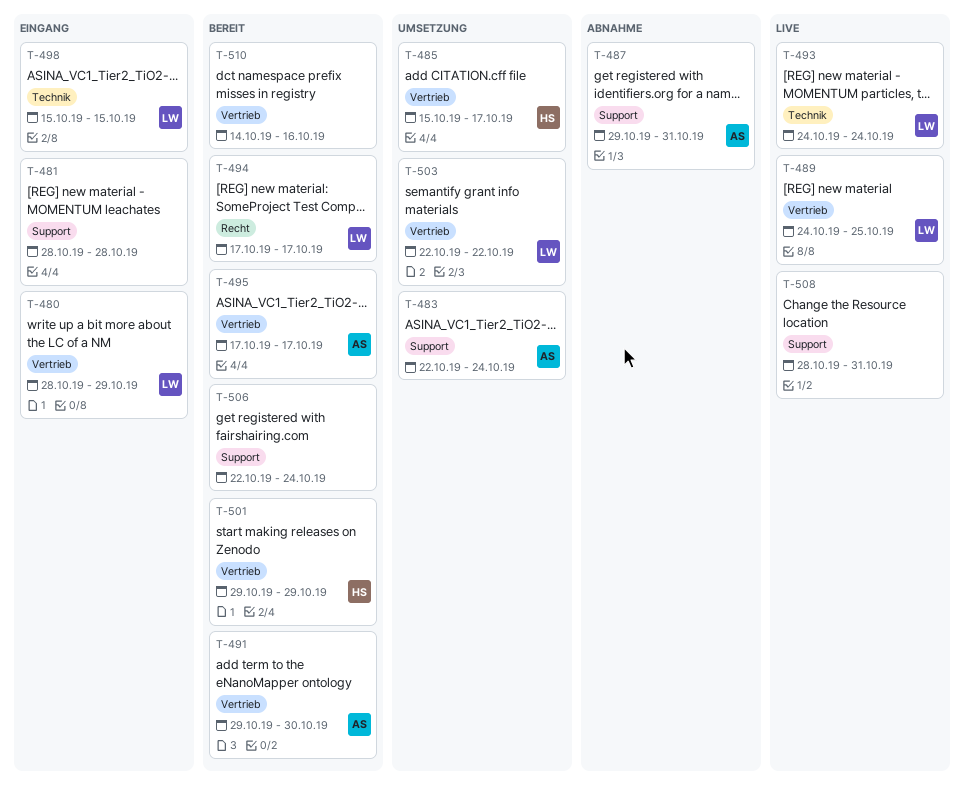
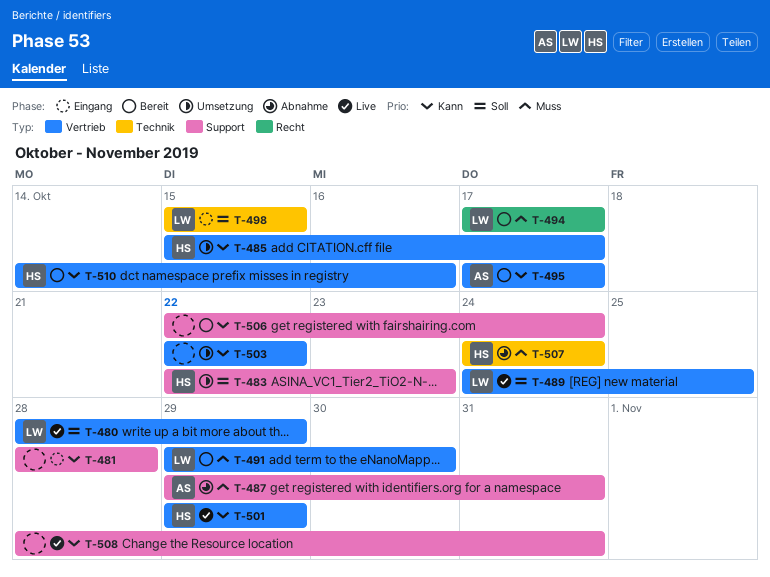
T-480, status: Eingang -> Live
T-483, owner: AS -> HS
T-483, due: Oct 24 -> Oct 23
T-491, owner: AS -> LW
T-493: present -> none
T-501, status: Bereit -> Live
T-503, owner: LW -> none
T-507: none -> present
T-510, owner: none -> HS

